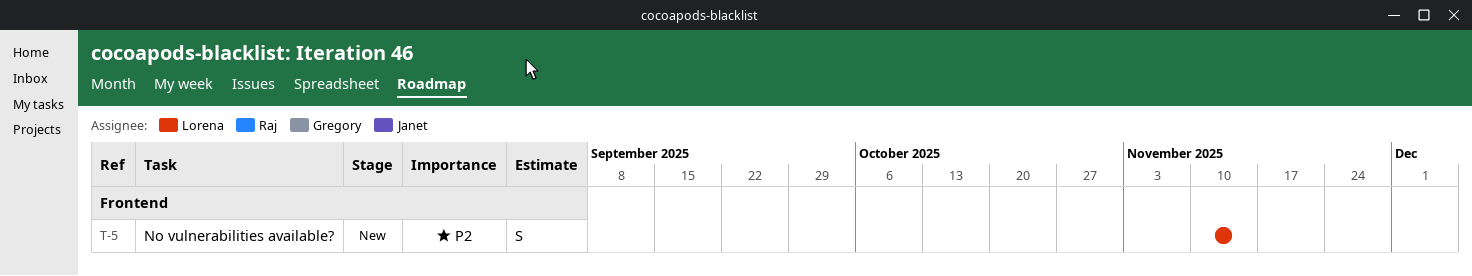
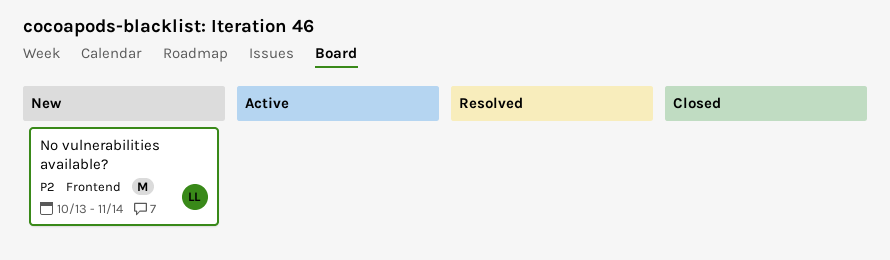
No vulnerabilities available?, estimate: S -> M
No vulnerabilities available?, start: Nov 10 -> Oct 13

